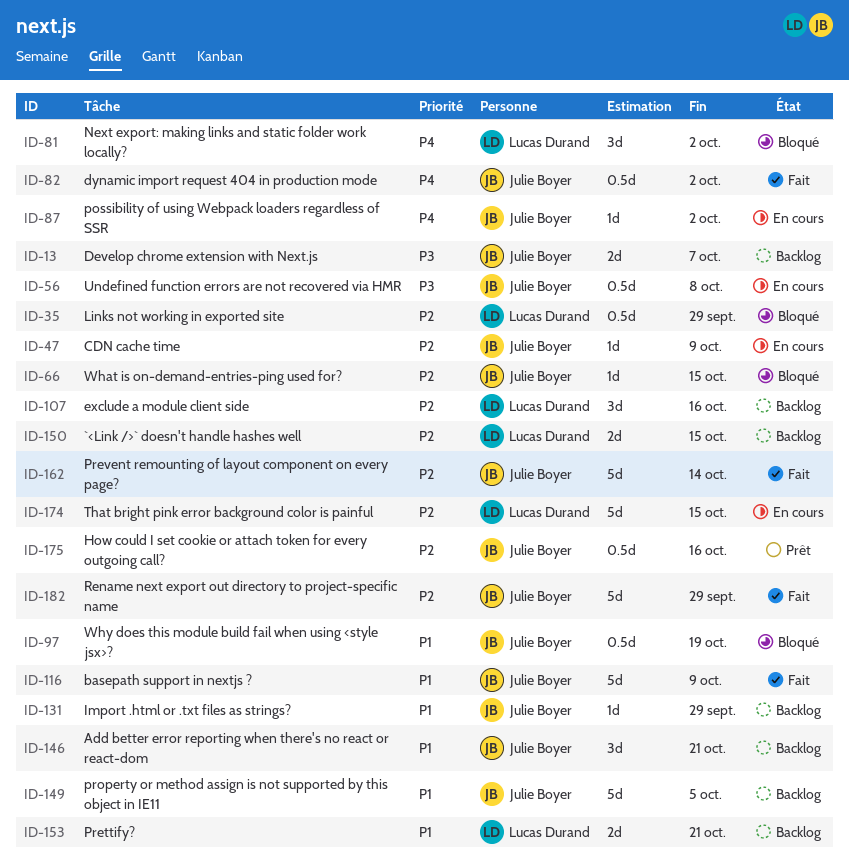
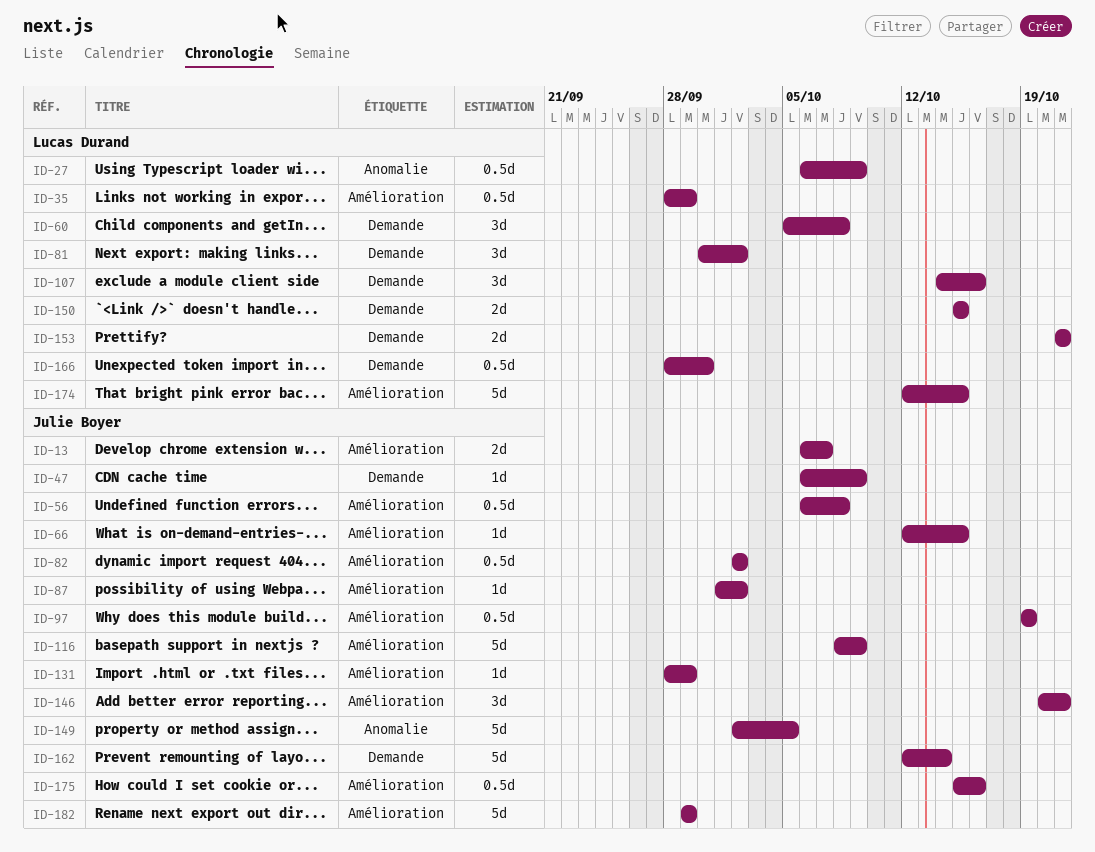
ID-27: none -> present
ID-60: none -> present
ID-166: none -> present

